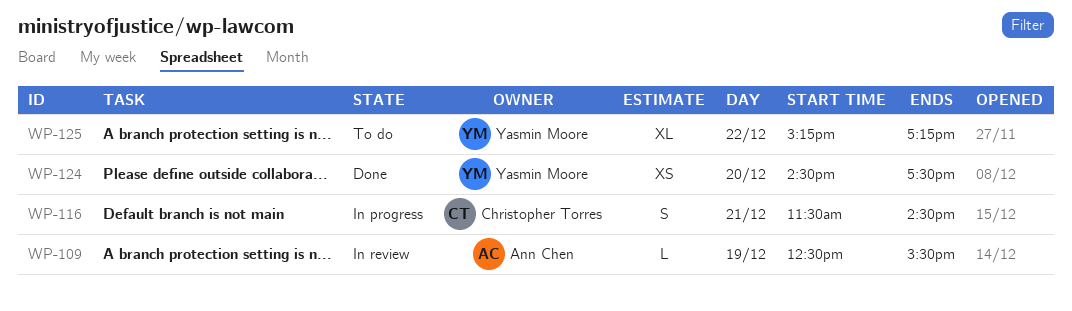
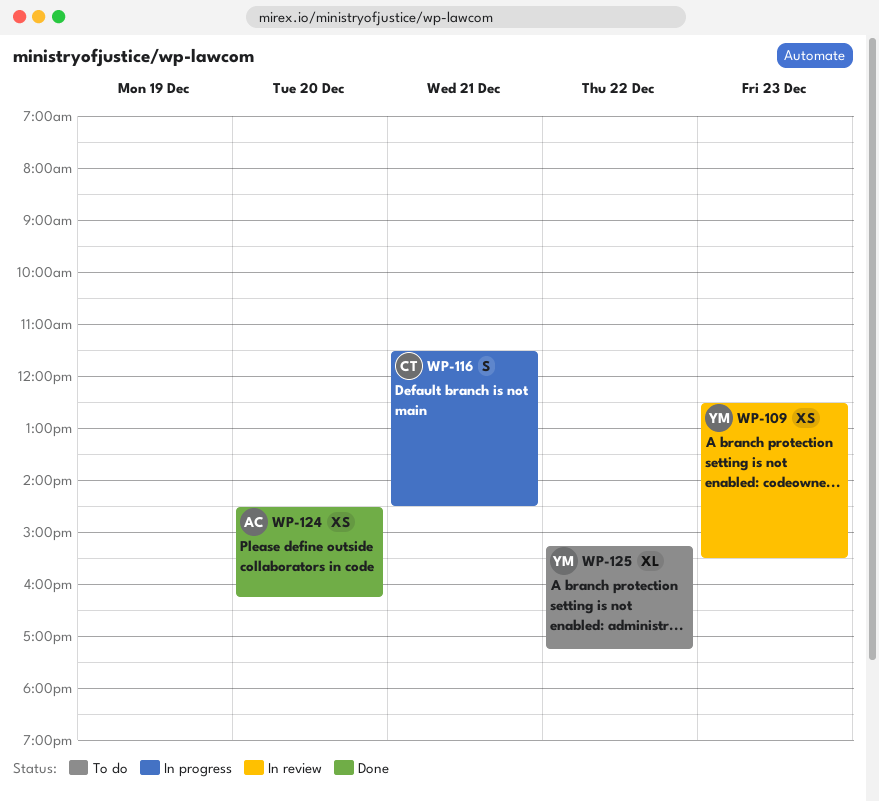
WP-109, owner: Ann Chen -> Yasmin Moore
WP-109, estimate: L -> XS
WP-109, day: Dec 19 -> Dec 23
WP-124, owner: Yasmin Moore -> Ann Chen
WP-124, ends: 17:30 -> 16:15

